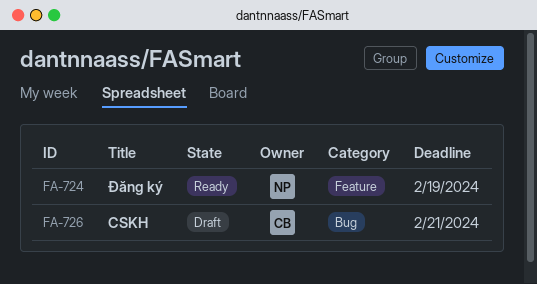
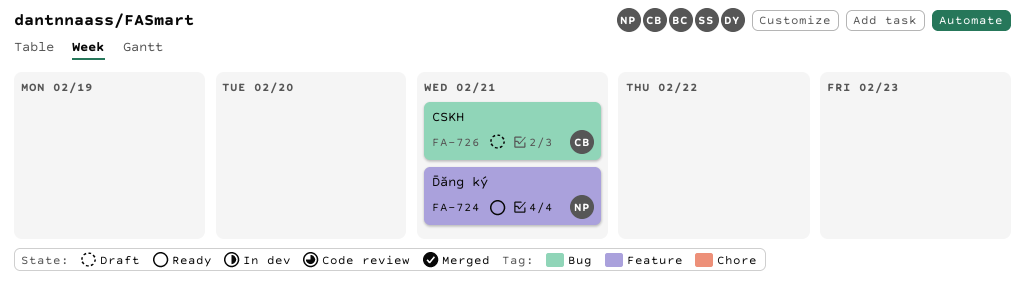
FA-724, due: Feb 19 -> Feb 21

